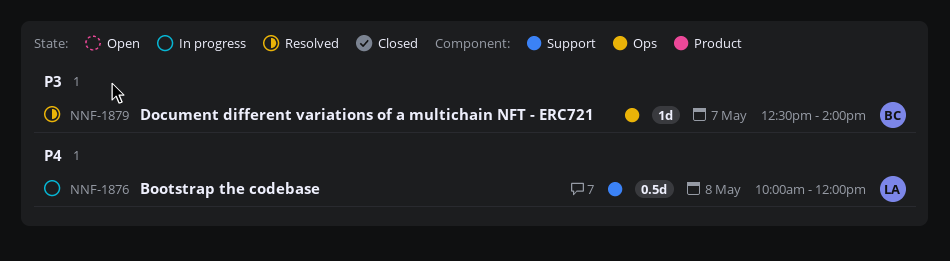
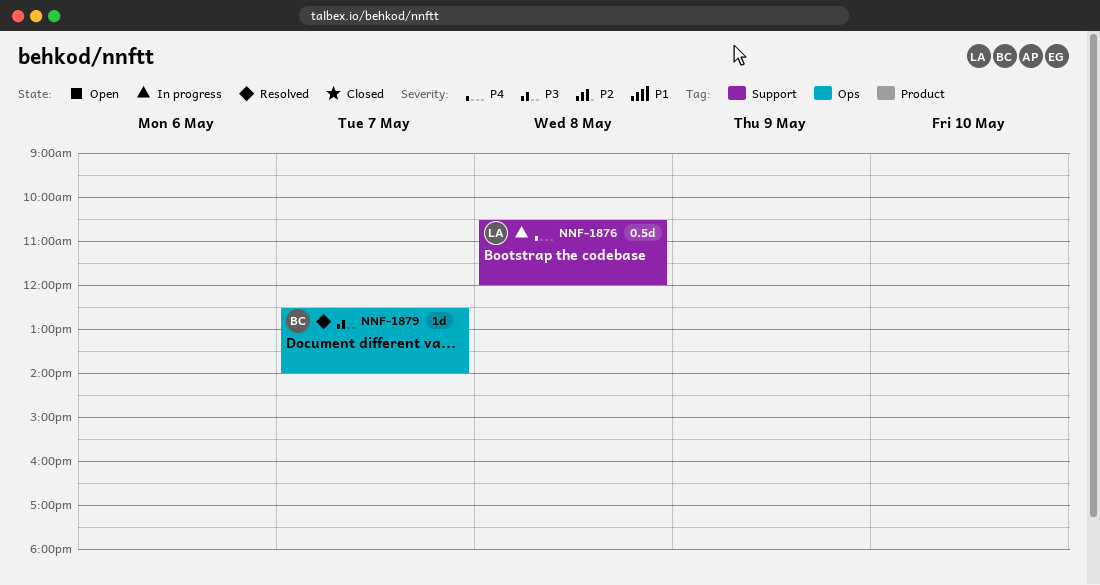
NNF-1876, begins: 10:00 -> 10:30

